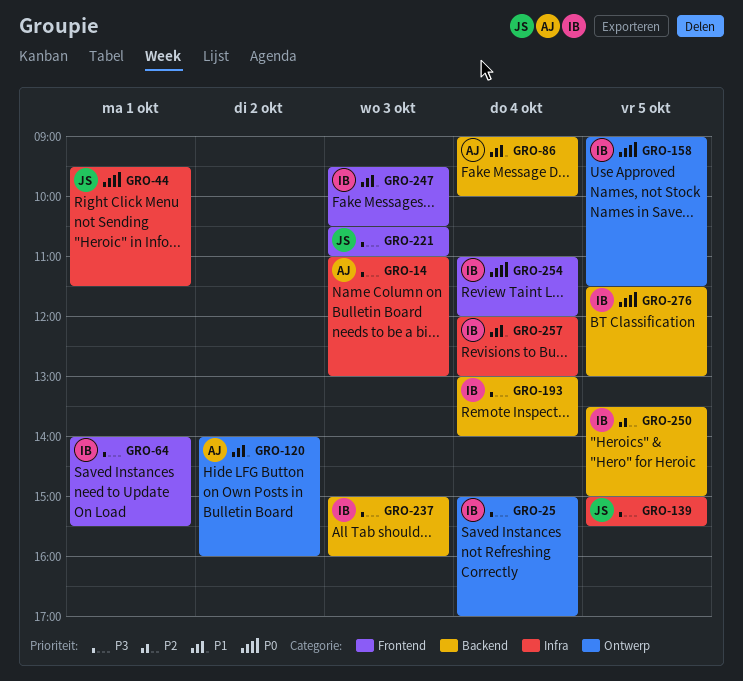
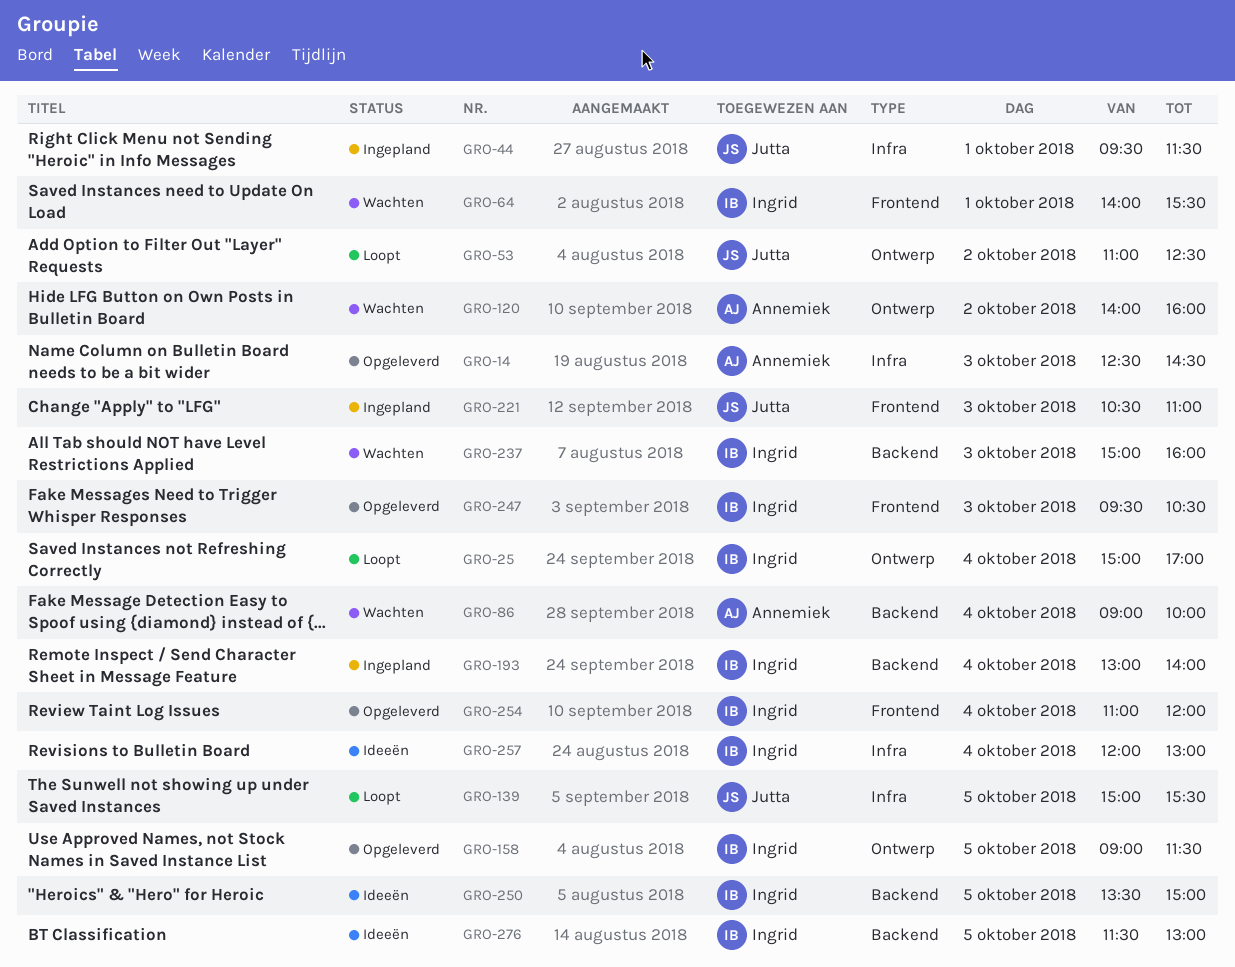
GRO-14, begins: 11:00 -> 12:30
GRO-14, ends: 13:00 -> 14:30
GRO-53: none -> present

